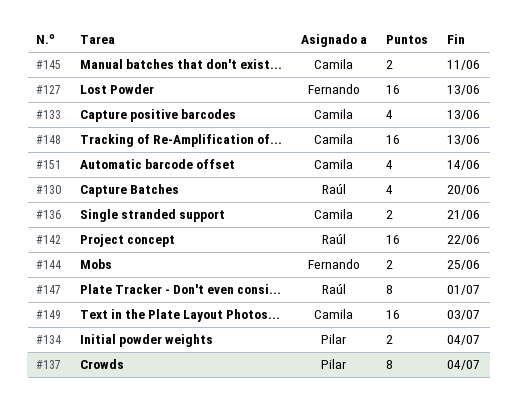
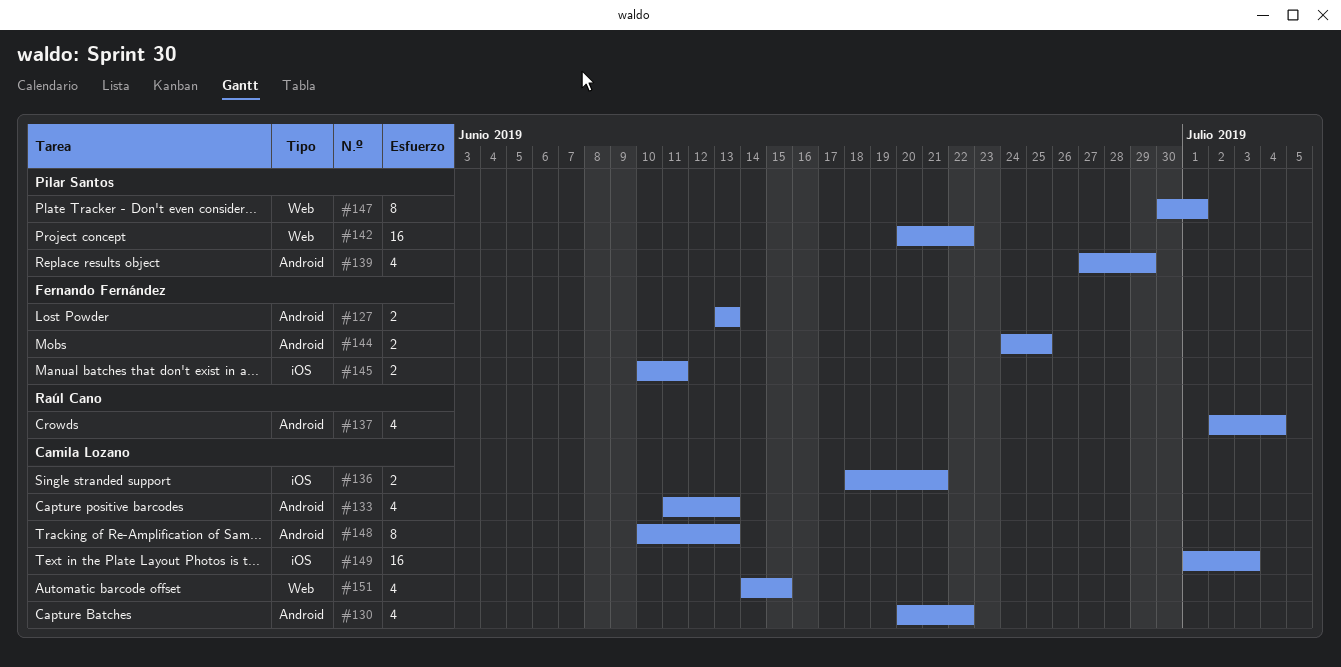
#127, estimate: 16 -> 2
#130, owner: Raúl Cano -> Camila Lozano
#130, due: Jun 20 -> Jun 22
#134: present -> none
#137, owner: Pilar Santos -> Raúl Cano
#137, estimate: 8 -> 4
#139: none -> present
#142, owner: Raúl Cano -> Pilar Santos
#145, owner: Camila Lozano -> Fernando Fernández
#147, owner: Raúl Cano -> Pilar Santos
#148, estimate: 16 -> 8
#151, due: Jun 14 -> Jun 15

